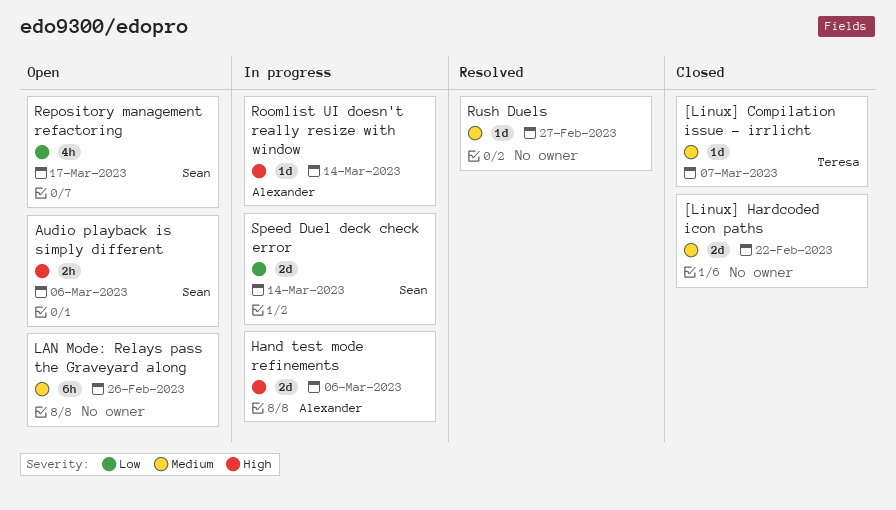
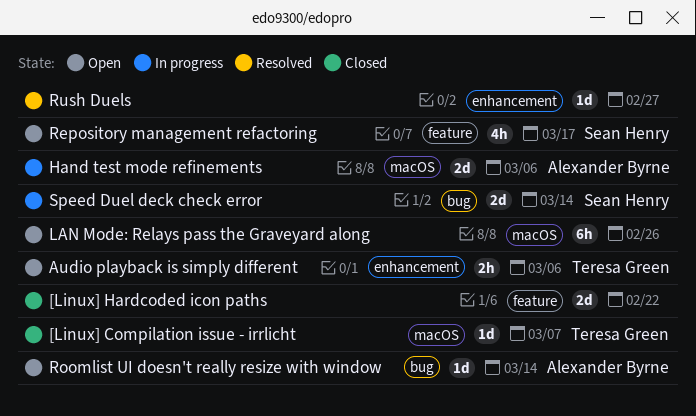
Audio playback is simply different, owner: Sean Henry -> Teresa Green
Roomlist UI doesn't really resize with window, status: In progress -> Open

